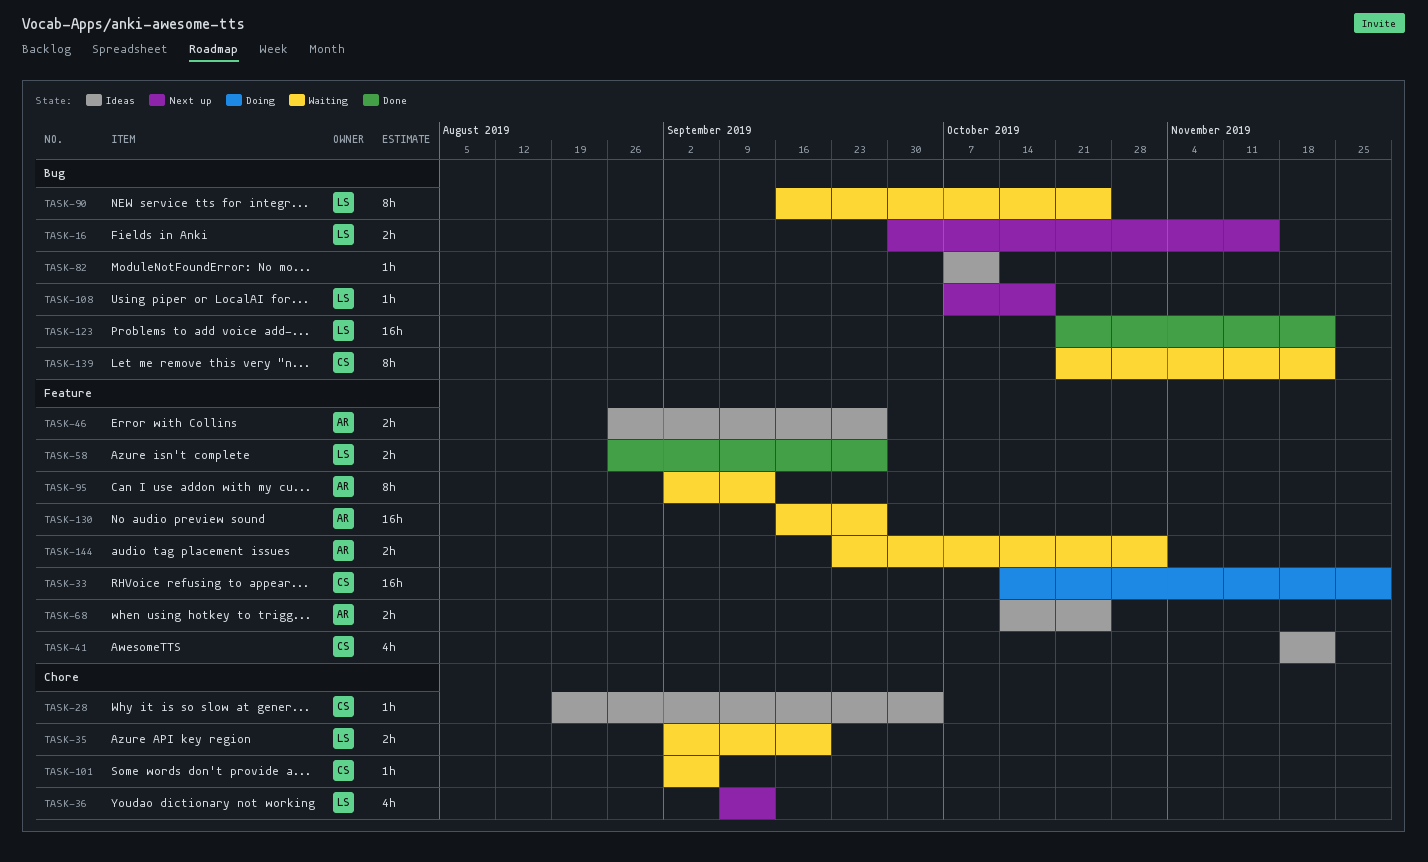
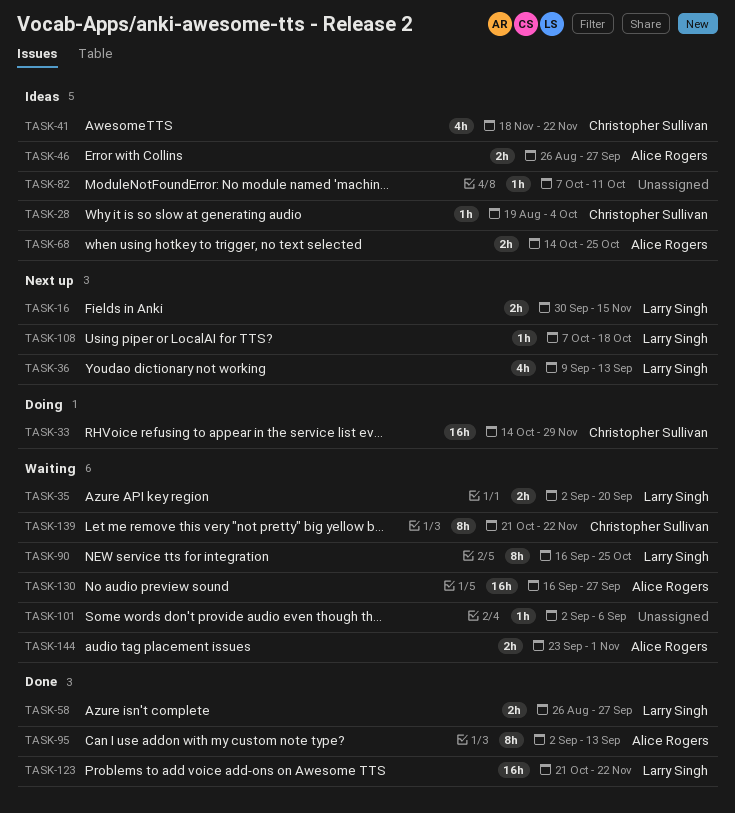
TASK-95, status: Waiting -> Done
TASK-101, owner: Christopher Sullivan -> none

